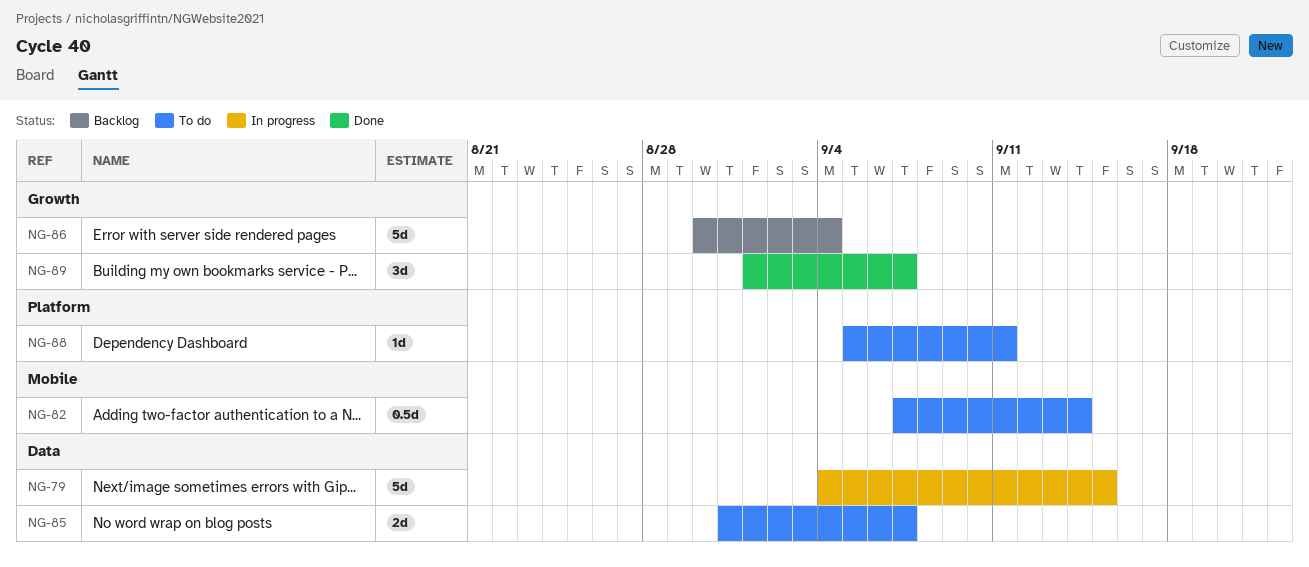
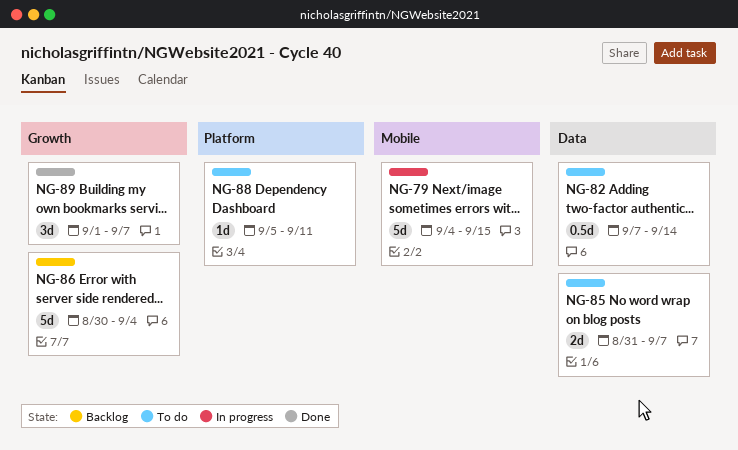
NG-79, label: Data -> Mobile
NG-82, label: Mobile -> Data

